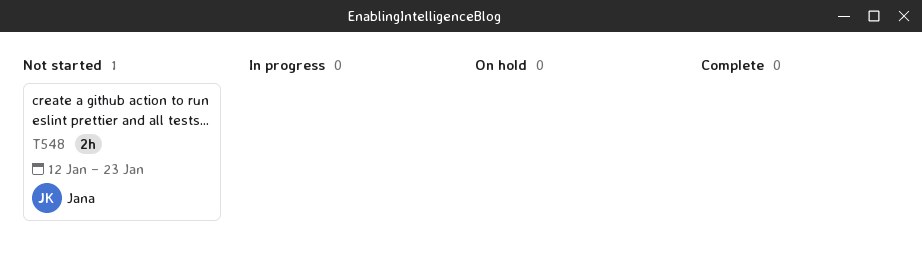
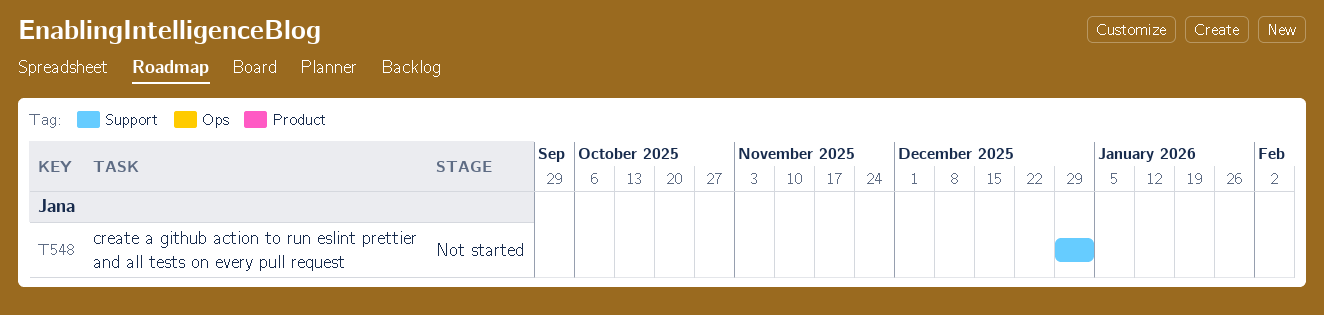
T548, start: Jan 12 -> Dec 29
T548, due: Jan 23 -> Jan 2

